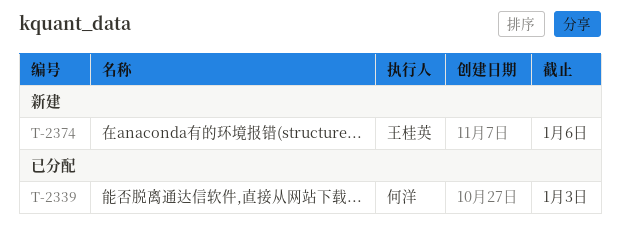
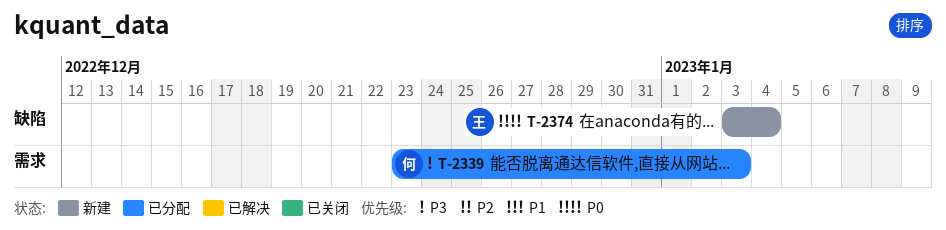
T-2374, due: Jan 6 -> Jan 4

